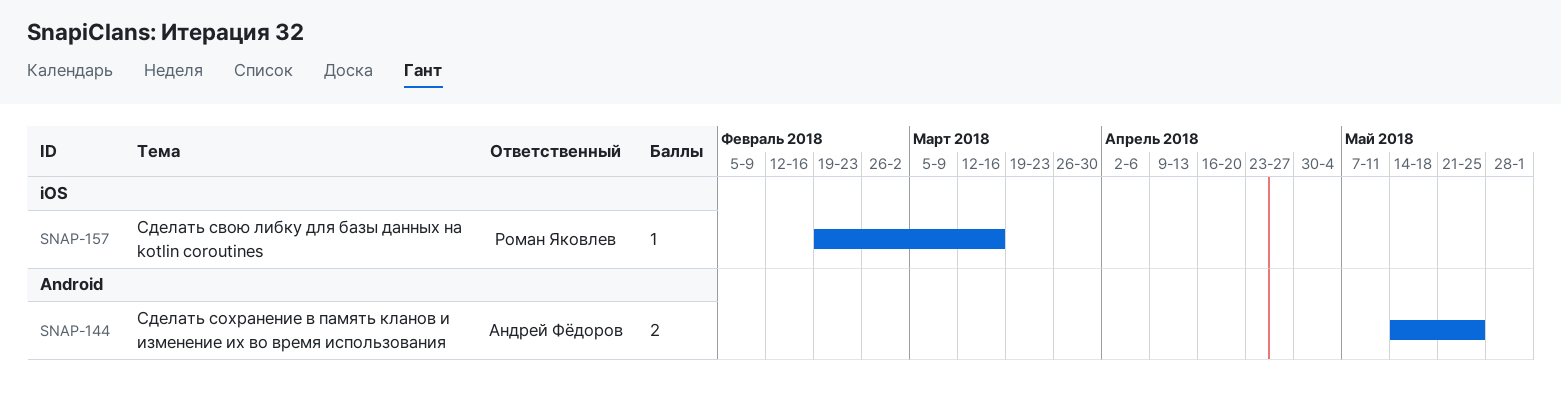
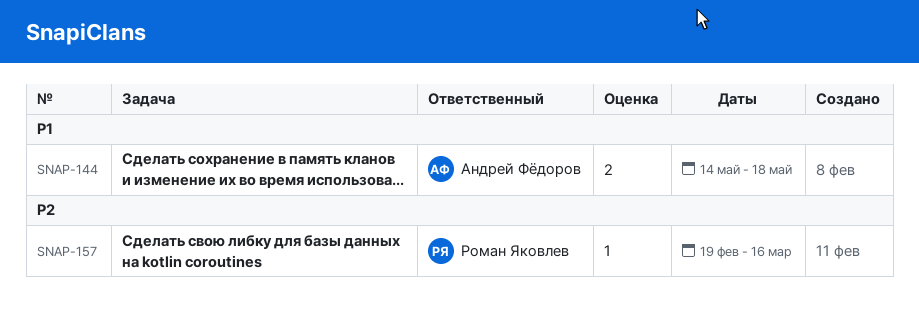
SNAP-144, due: May 25 -> May 18

